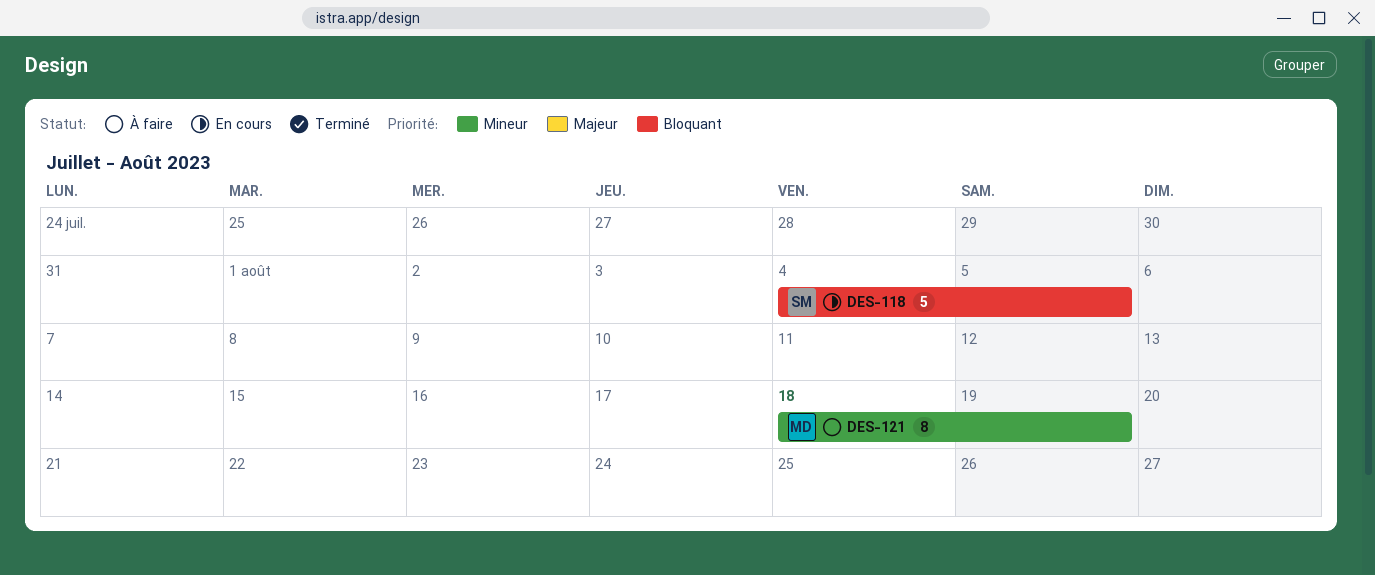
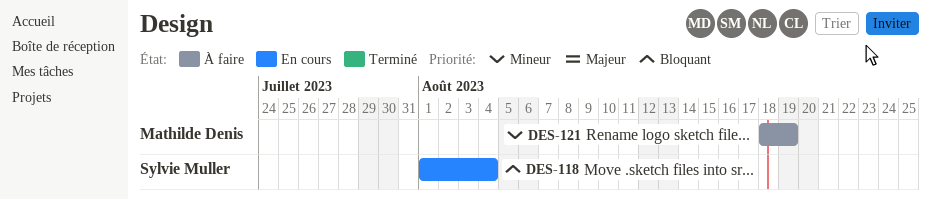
DES-118, start: Aug 4 -> Aug 1
DES-118, due: Aug 5 -> Aug 4

